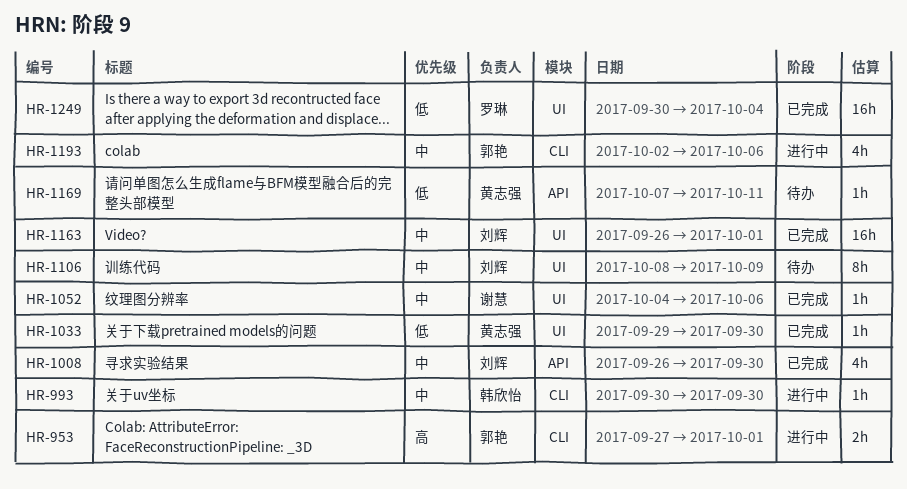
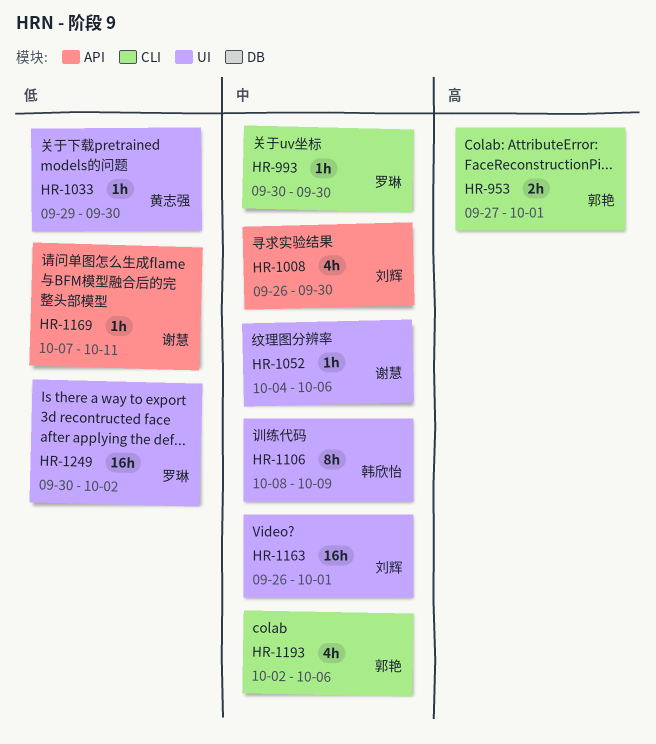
HR-993, owner: 韩欣怡 -> 罗琳
HR-1106, owner: 刘辉 -> 韩欣怡
HR-1169, owner: 黄志强 -> 谢慧
HR-1249, due: Oct 4 -> Oct 2

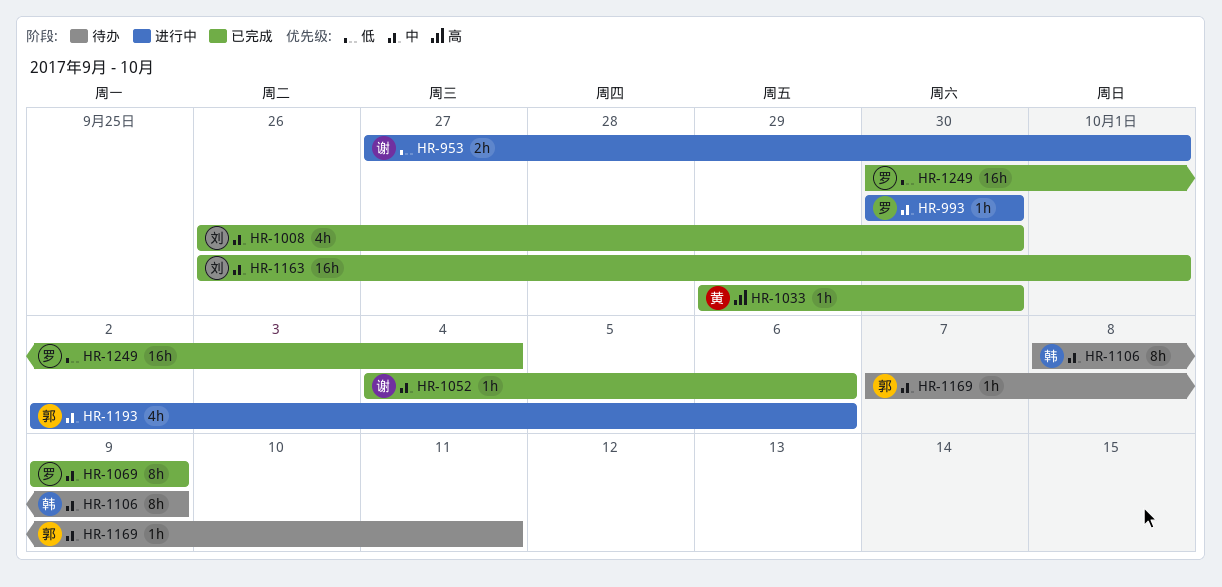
HR-953, owner: 郭艳 -> 谢慧
HR-953, priority: 高 -> 低
HR-1033, priority: 低 -> 高
HR-1069: none -> present
HR-1169, owner: 谢慧 -> 郭艳
HR-1169, priority: 低 -> 中
HR-1249, due: Oct 2 -> Oct 4

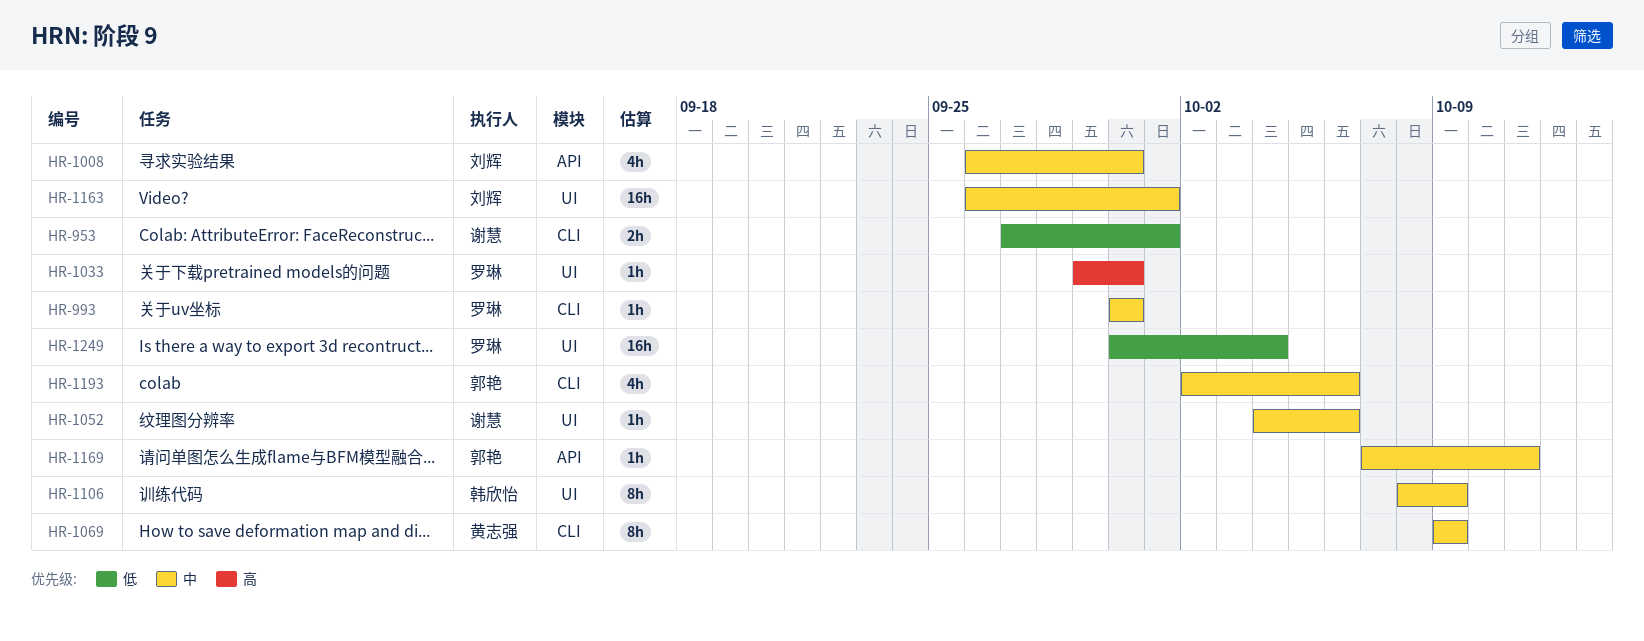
HR-1033, owner: 黄志强 -> 罗琳
HR-1069, owner: 罗琳 -> 黄志强

